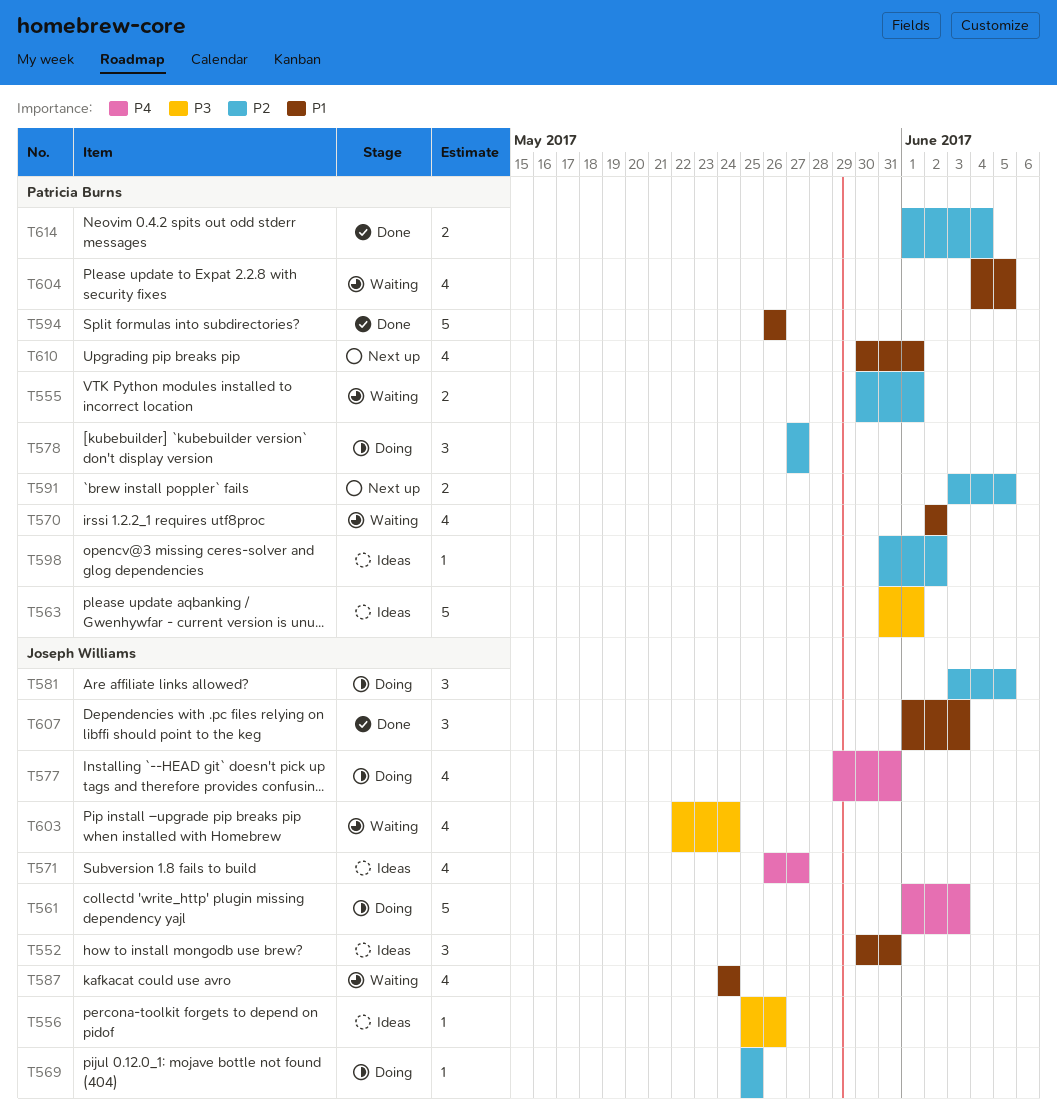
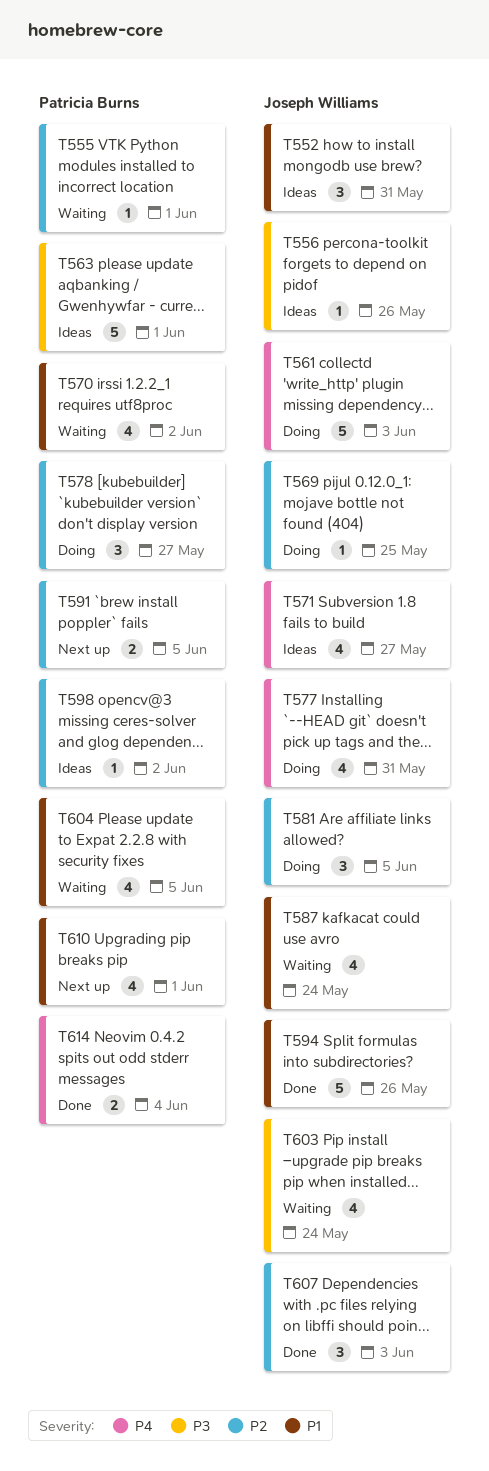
T555, estimate: 2 -> 1
T594, owner: Patricia Burns -> Joseph Williams
T607, priority: P1 -> P2
T614, priority: P2 -> P4

